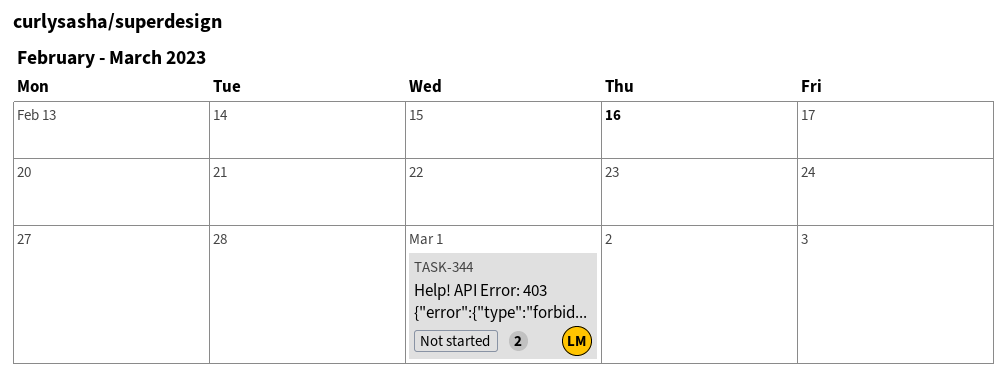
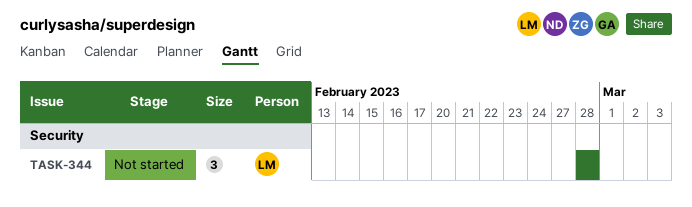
TASK-344, estimate: 2 -> 3
TASK-344, due: Mar 1 -> Feb 28

